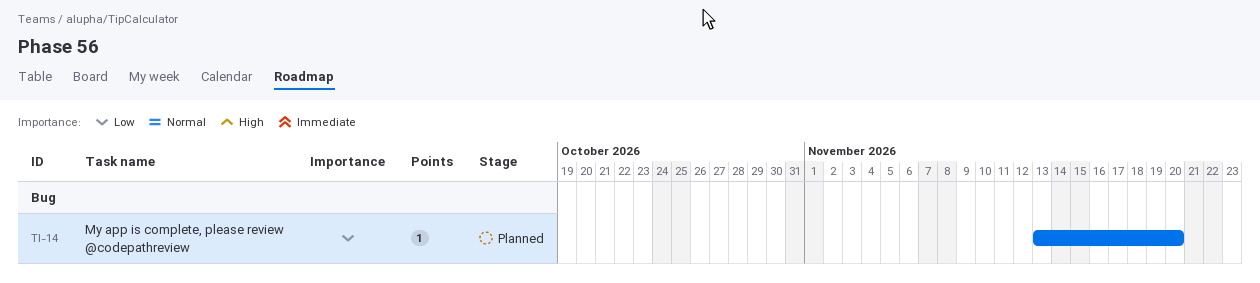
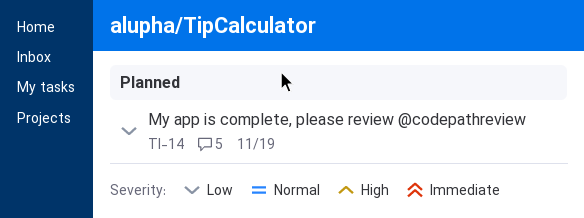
TI-14, due: Nov 20 -> Nov 19

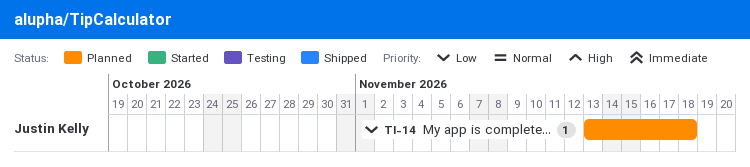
TI-14, due: Nov 19 -> Nov 18

